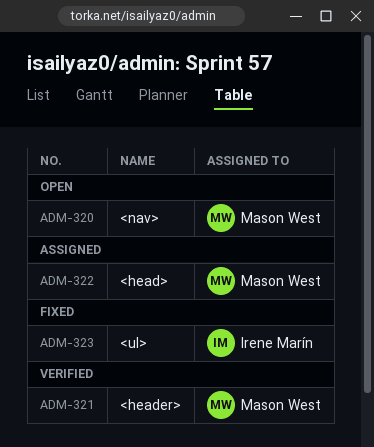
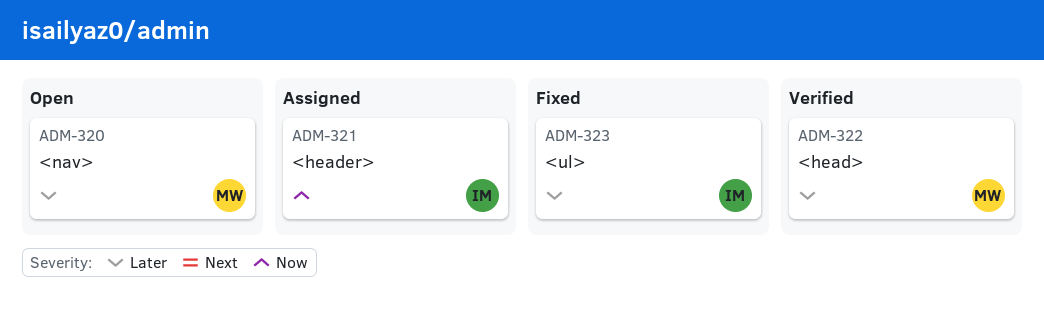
ADM-321, status: Verified -> Assigned
ADM-321, owner: Mason West -> Irene Marín
ADM-322, status: Assigned -> Verified

